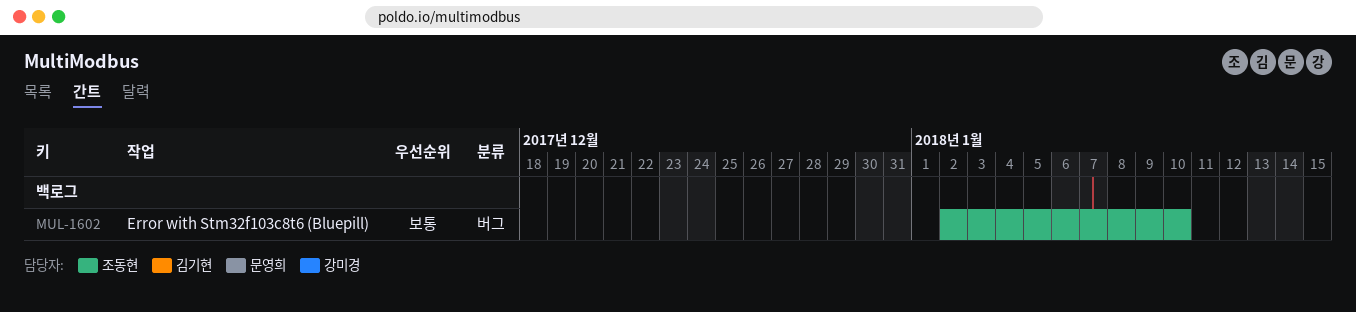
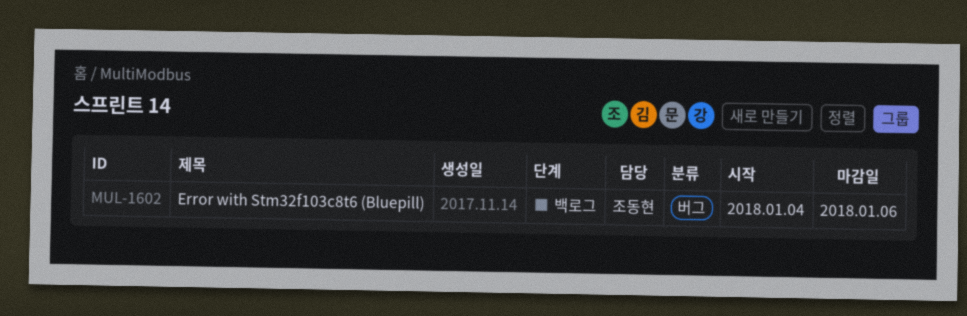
MUL-1602, start: Jan 2 -> Jan 4
MUL-1602, due: Jan 10 -> Jan 6

